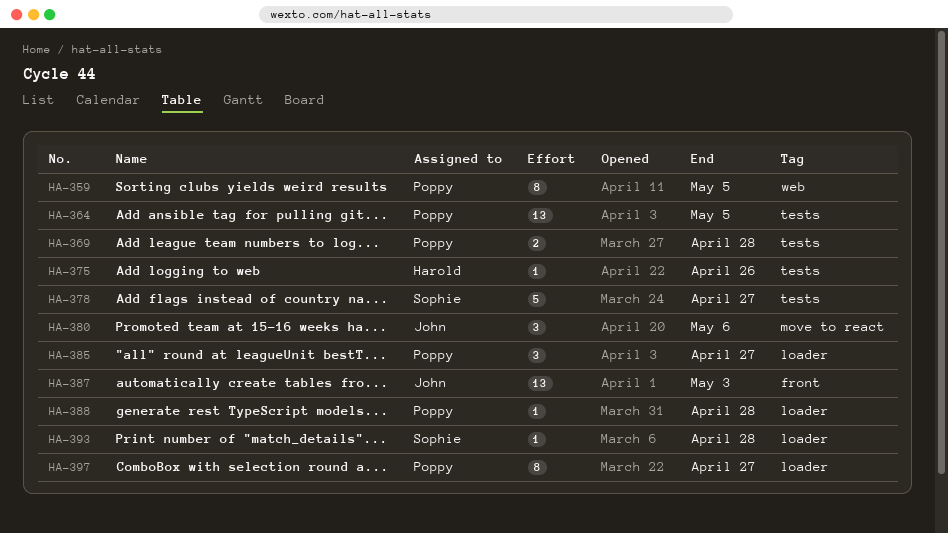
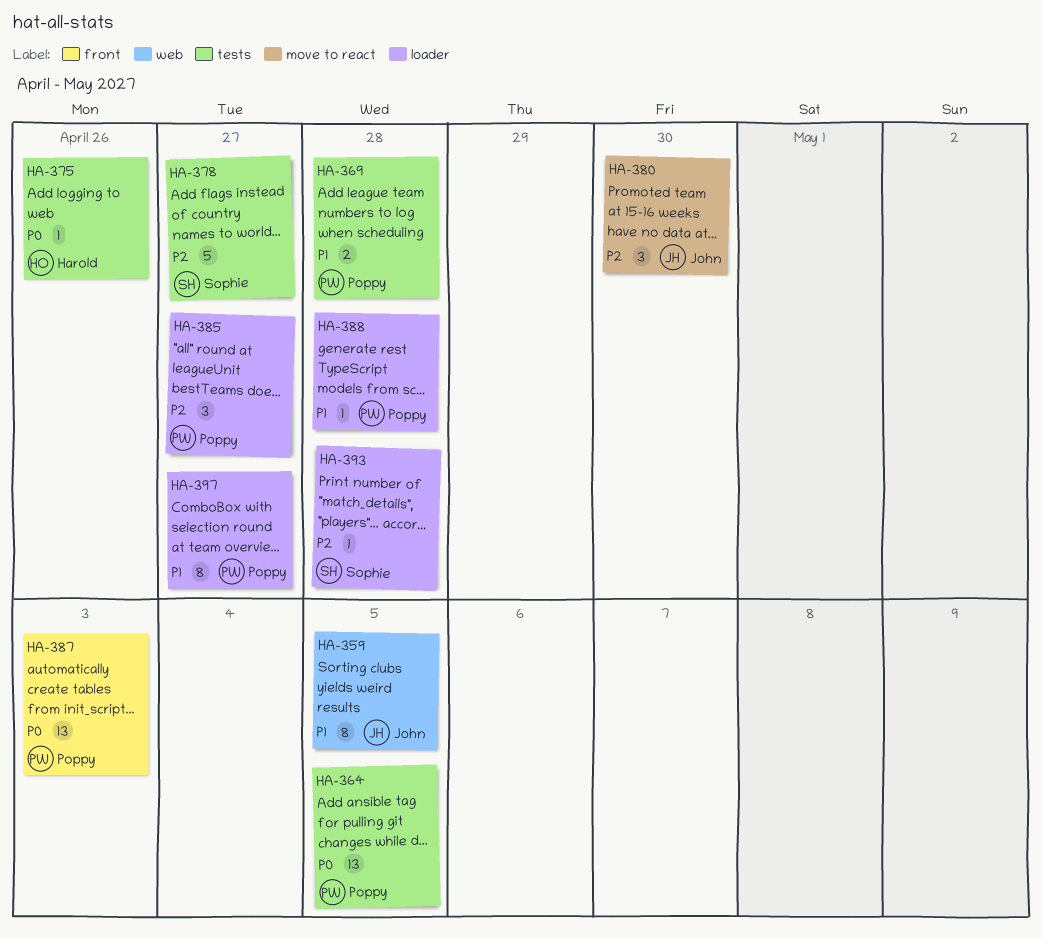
HA-359, owner: Poppy -> John
HA-380, due: May 6 -> Apr 30
HA-387, owner: John -> Poppy

